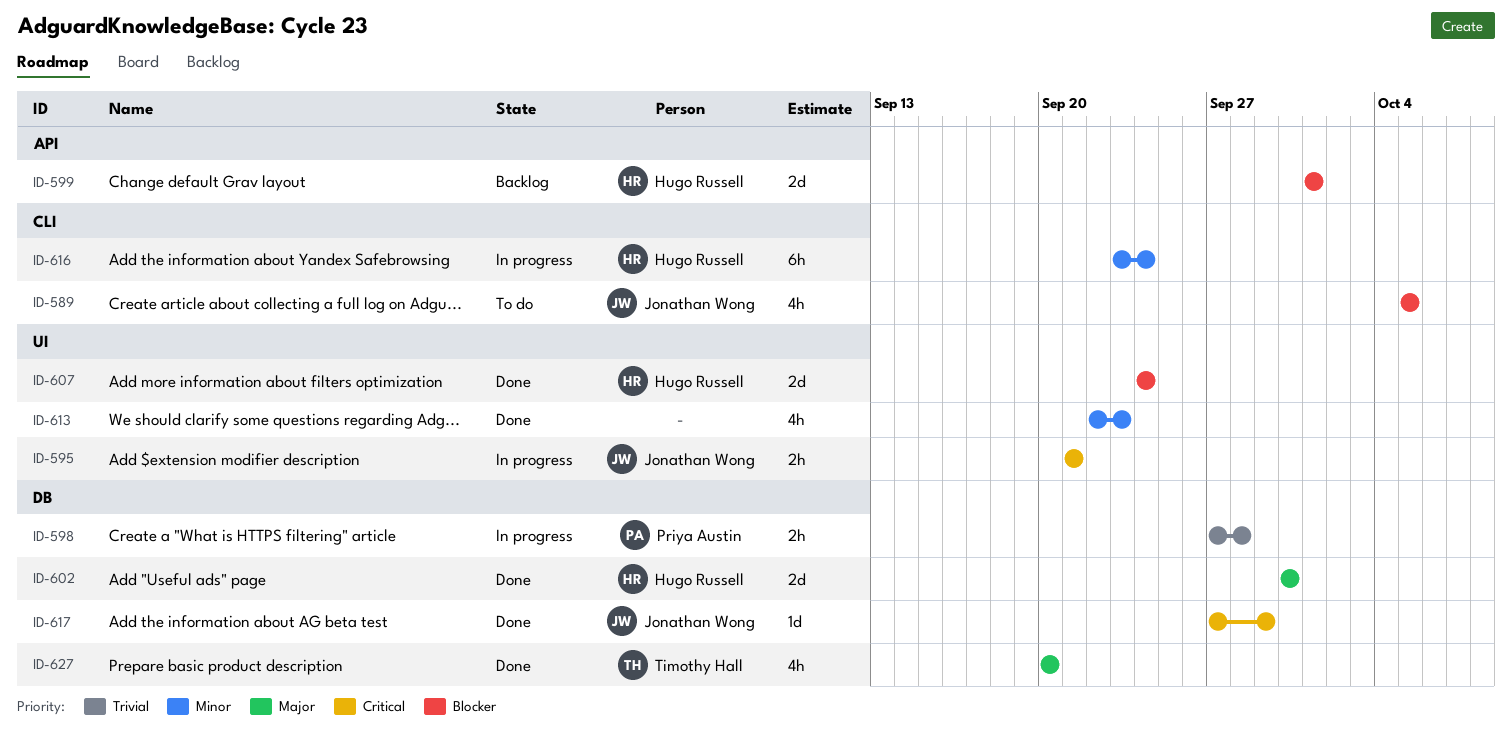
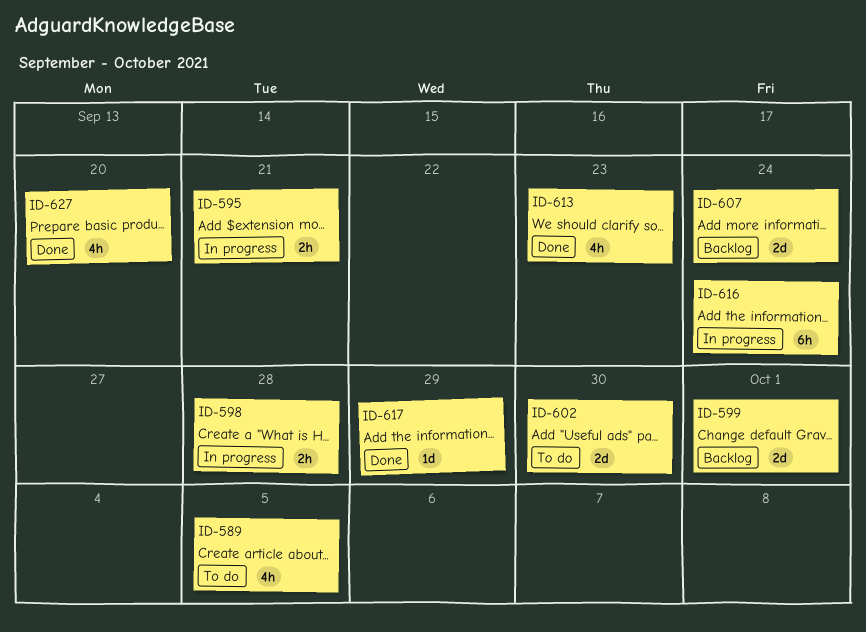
ID-602, status: Done -> To do
ID-607, status: Done -> Backlog

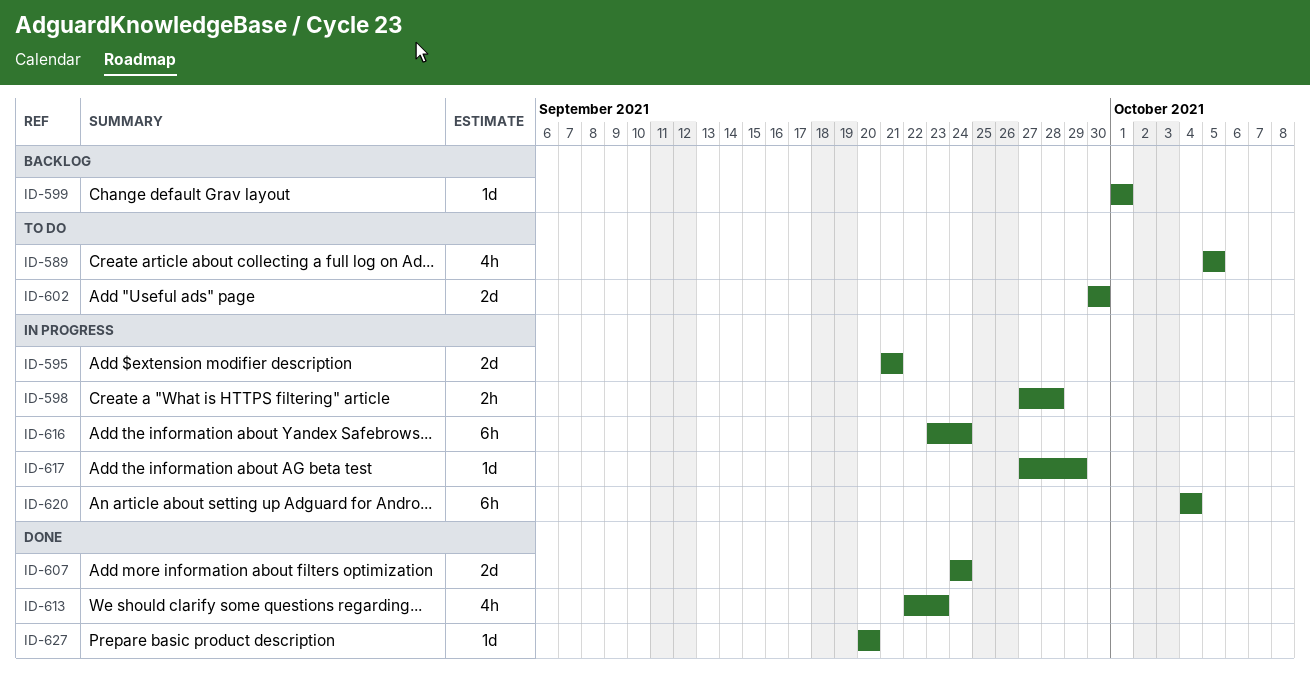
ID-595, estimate: 2h -> 2d
ID-599, estimate: 2d -> 1d
ID-607, status: Backlog -> Done
ID-617, status: Done -> In progress
ID-620: none -> present
ID-627, estimate: 4h -> 1d

